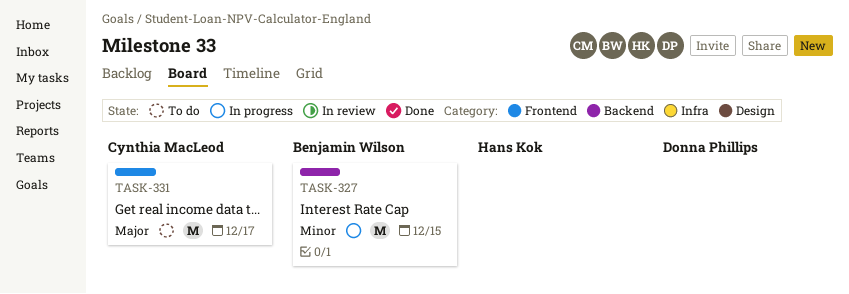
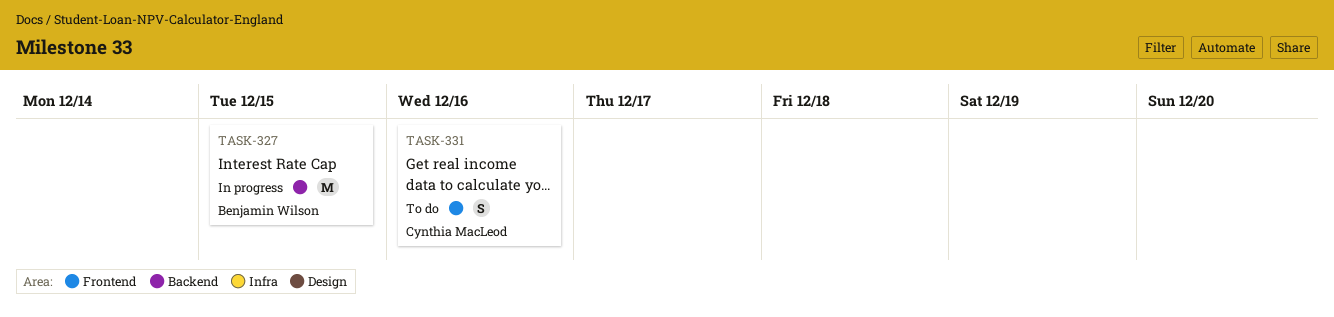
TASK-331, estimate: M -> S
TASK-331, due: Dec 17 -> Dec 16

